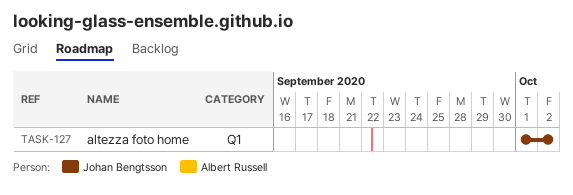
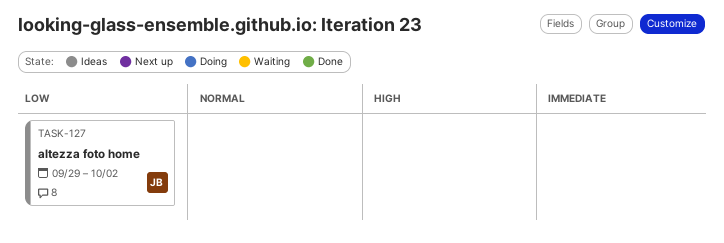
TASK-127, start: Oct 1 -> Sep 29

